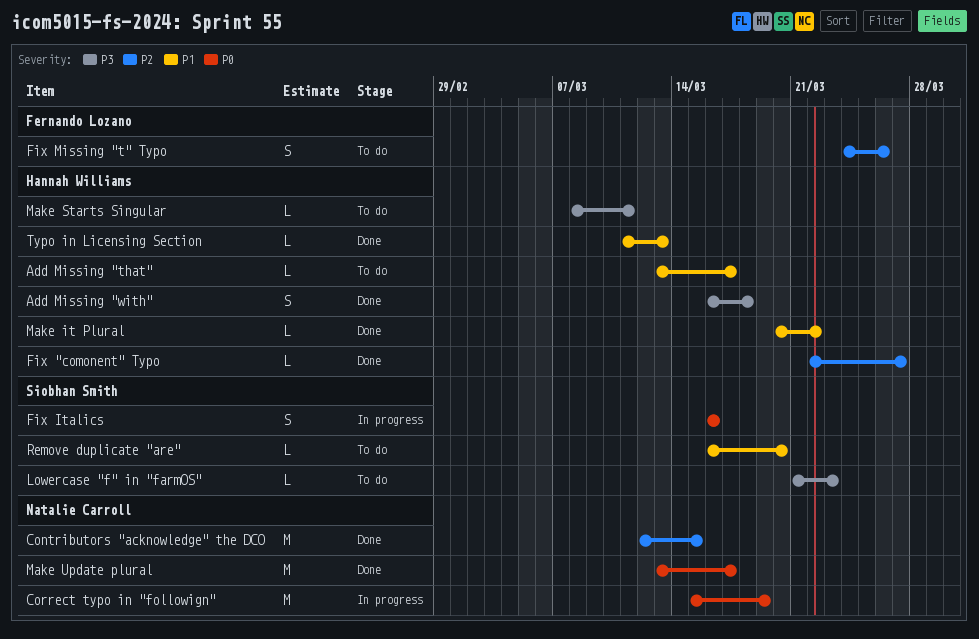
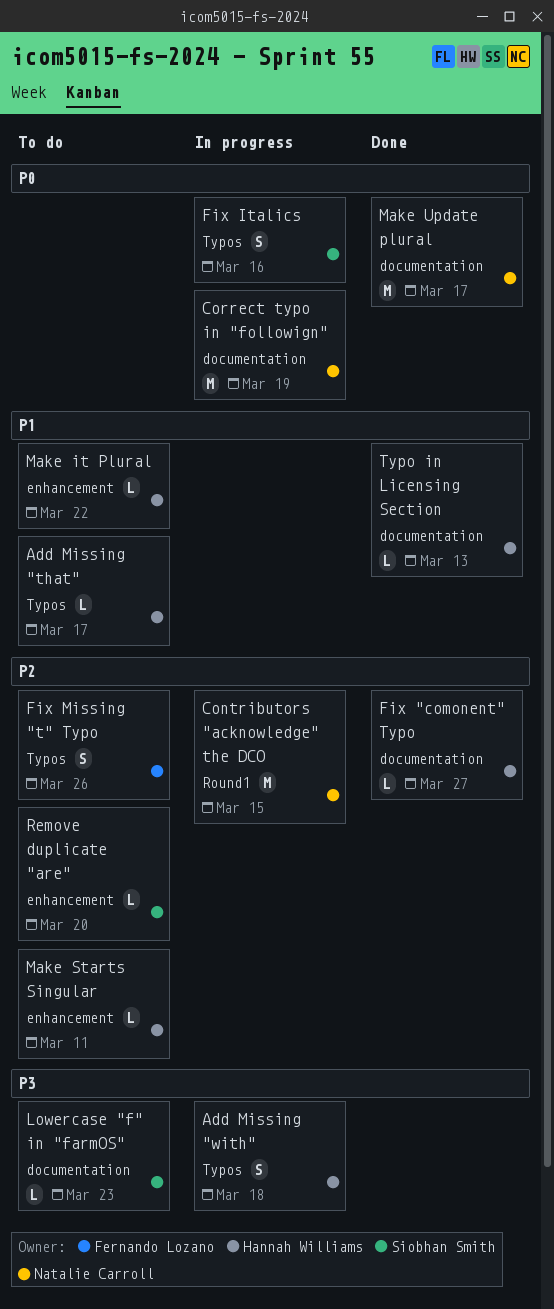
Add Missing "with", status: Done -> In progress
Contributors "acknowledge" the DCO, status: Done -> In progress
Make it Plural, status: Done -> To do
Make Starts Singular, priority: P3 -> P2
Remove duplicate "are", priority: P1 -> P2

